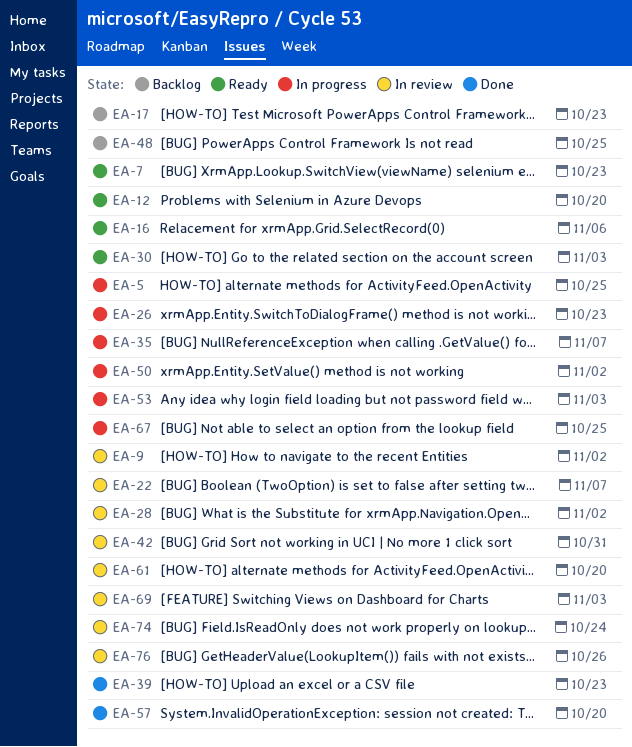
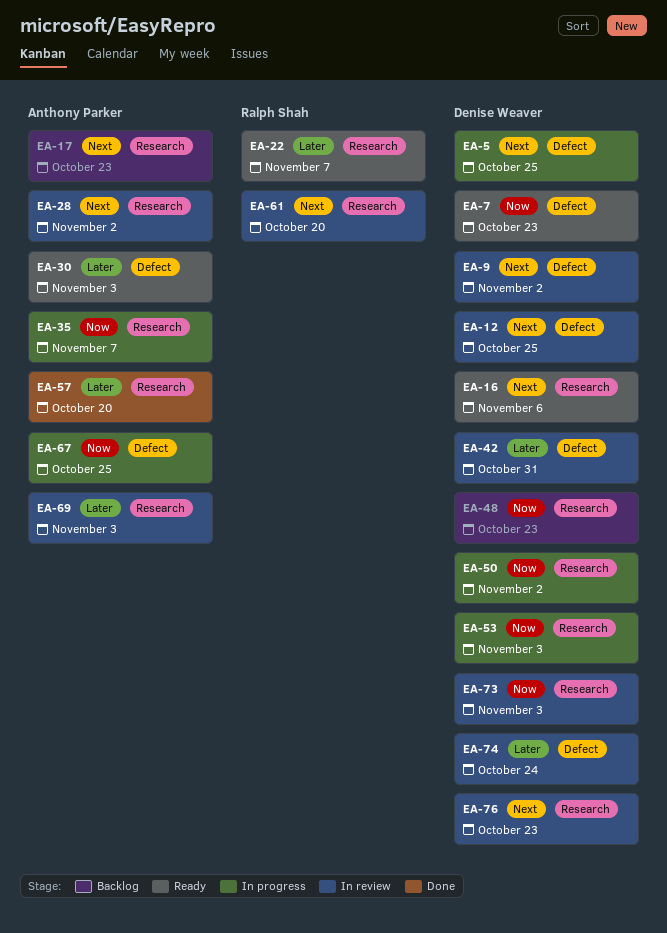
EA-12, status: Ready -> In review
EA-12, due: Oct 20 -> Oct 25
EA-22, status: In review -> Ready
EA-26: present -> none
EA-39: present -> none
EA-48, due: Oct 25 -> Oct 23
EA-73: none -> present
EA-76, due: Oct 26 -> Oct 23

